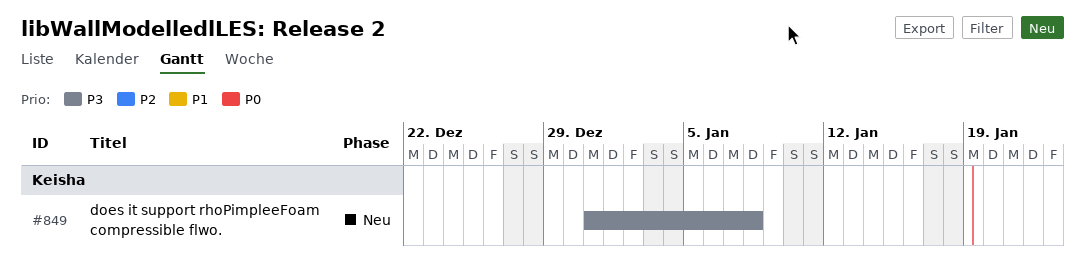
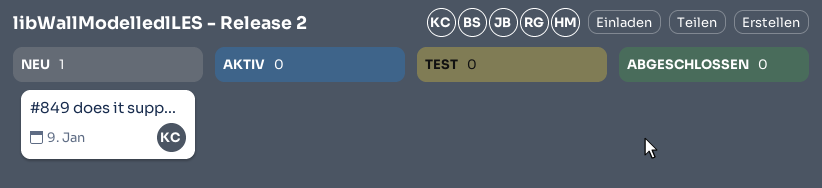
#849, due: Jan 8 -> Jan 9

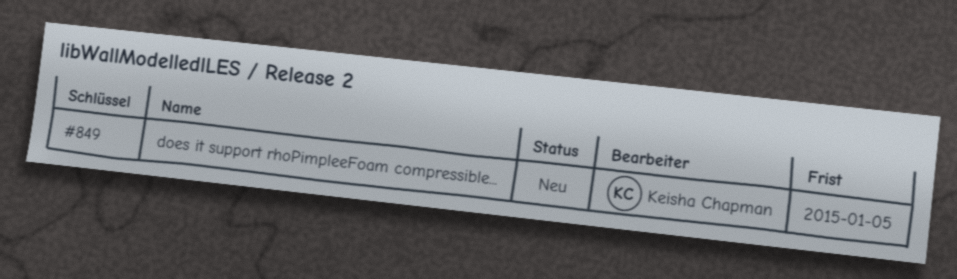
#849, due: Jan 9 -> Jan 5

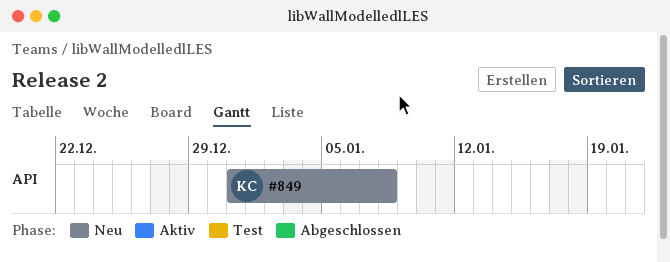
#849, due: Jan 5 -> Jan 8

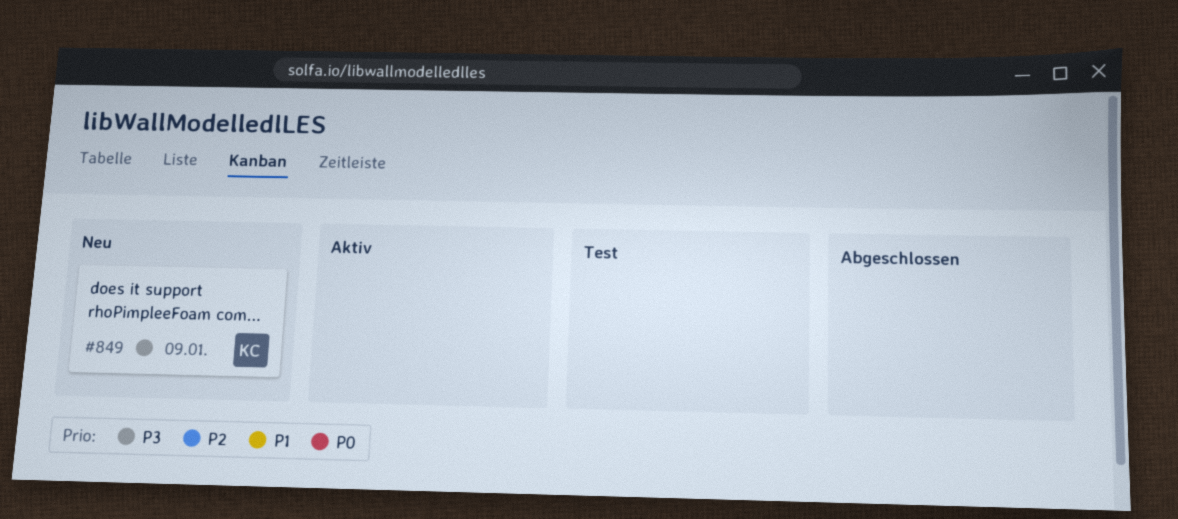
#849, due: Jan 8 -> Jan 9

